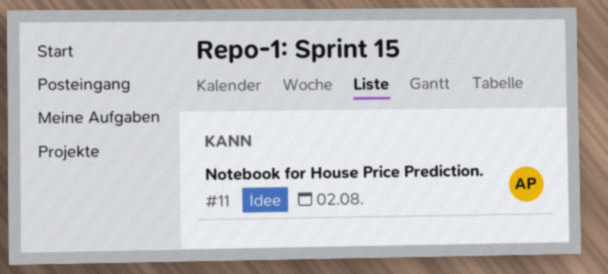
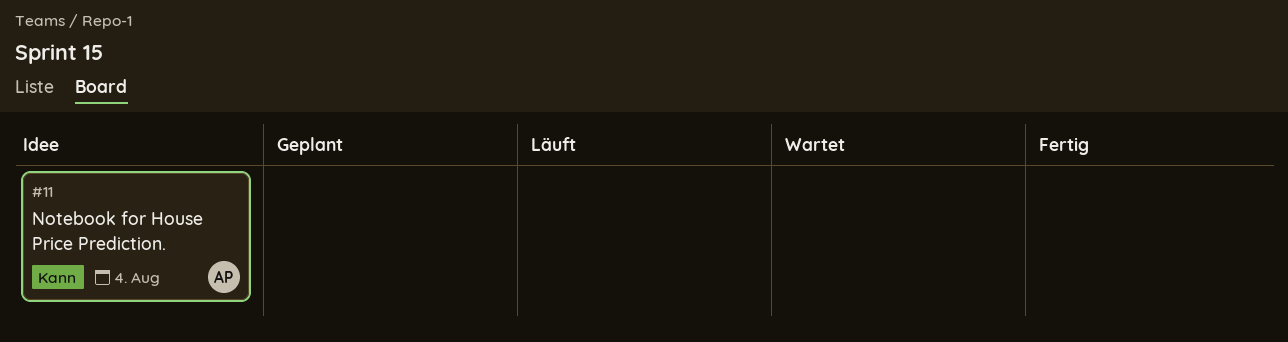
#11, due: Aug 2 -> Aug 4

